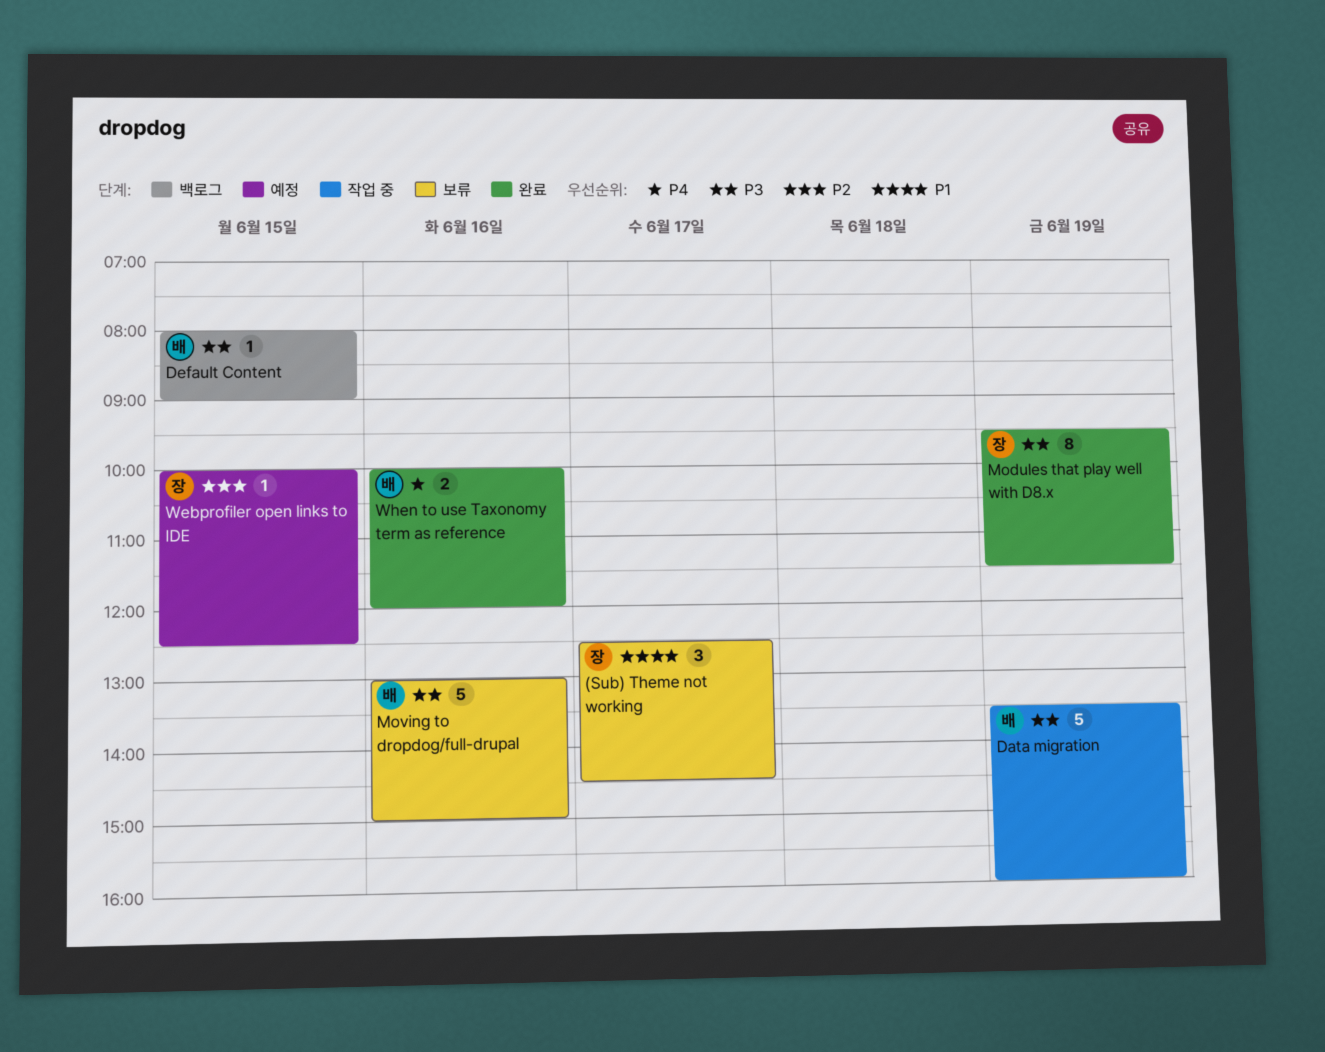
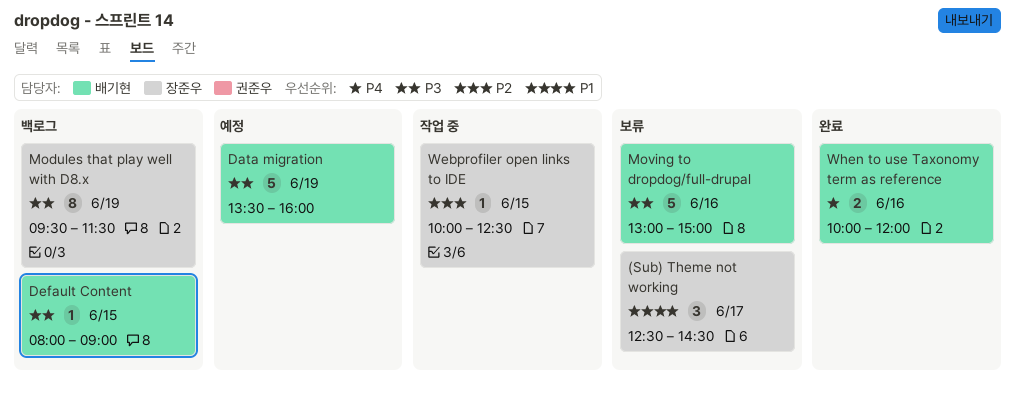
Data migration, status: 작업 중 -> 예정
Modules that play well with D8.x, status: 완료 -> 백로그
Webprofiler open links to IDE, status: 예정 -> 작업 중

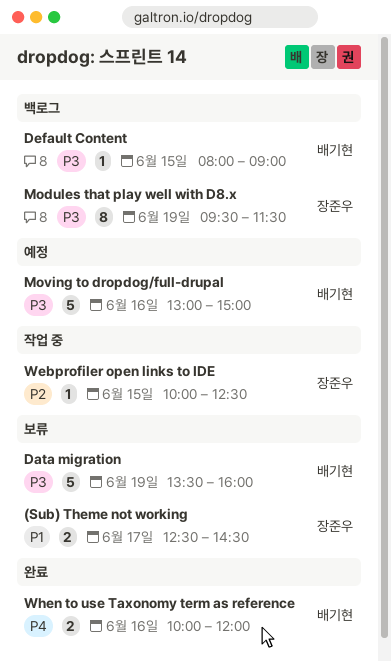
(Sub) Theme not working, estimate: 3 -> 2
Data migration, status: 예정 -> 보류
Moving to dropdog/full-drupal, status: 보류 -> 예정

